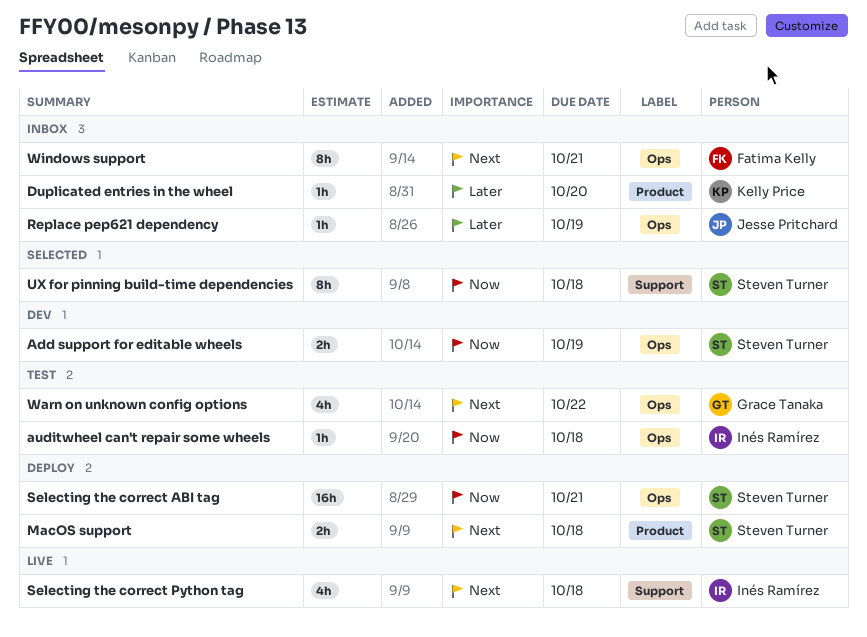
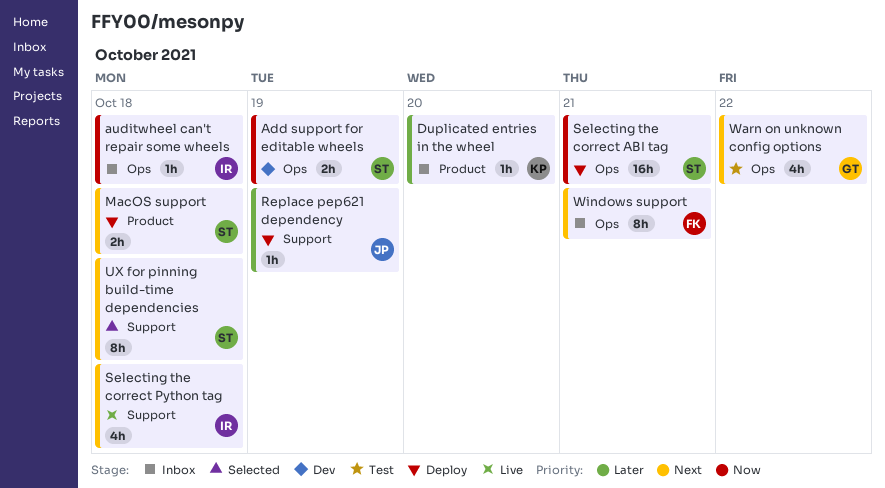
auditwheel can't repair some wheels, status: Test -> Inbox
Replace pep621 dependency, status: Inbox -> Deploy
Replace pep621 dependency, label: Ops -> Support
UX for pinning build-time dependencies, priority: Now -> Next

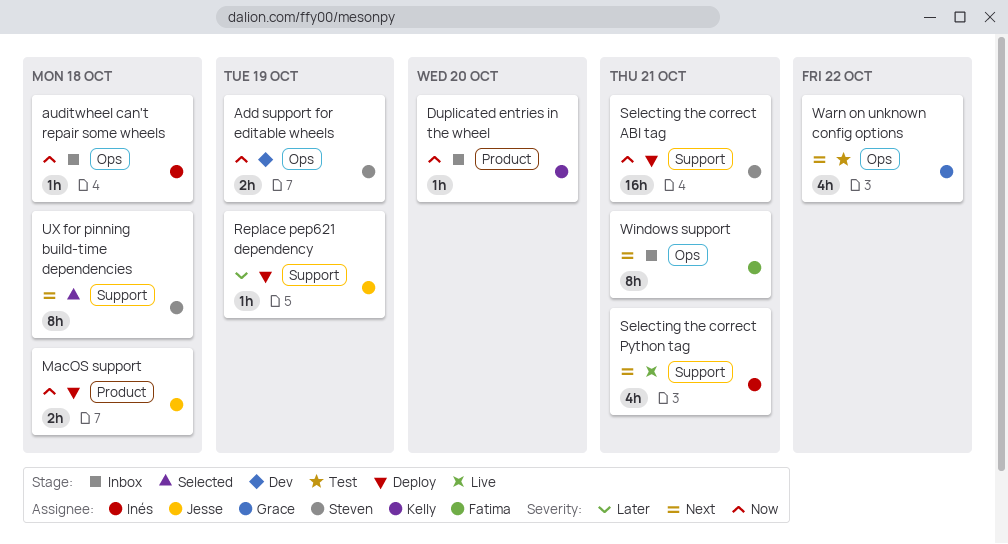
Duplicated entries in the wheel, priority: Later -> Now
MacOS support, owner: Steven -> Jesse
MacOS support, priority: Next -> Now
Selecting the correct ABI tag, label: Ops -> Support
Selecting the correct Python tag, due: Oct 18 -> Oct 21

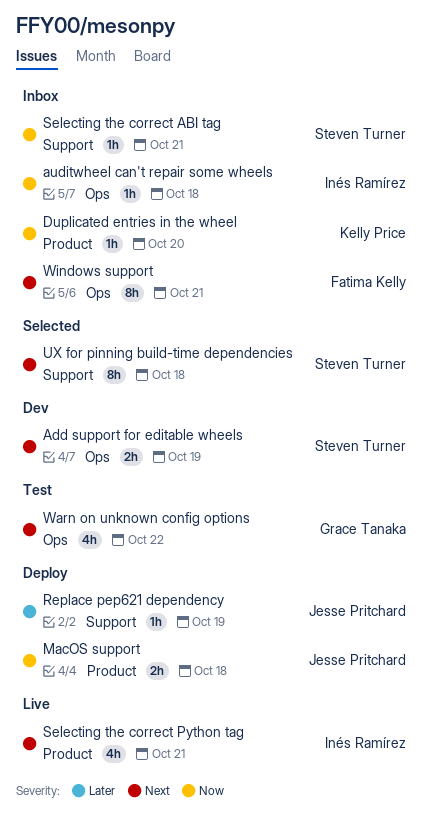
Add support for editable wheels, priority: Now -> Next
Selecting the correct ABI tag, status: Deploy -> Inbox
Selecting the correct ABI tag, estimate: 16h -> 1h
Selecting the correct Python tag, label: Support -> Product

